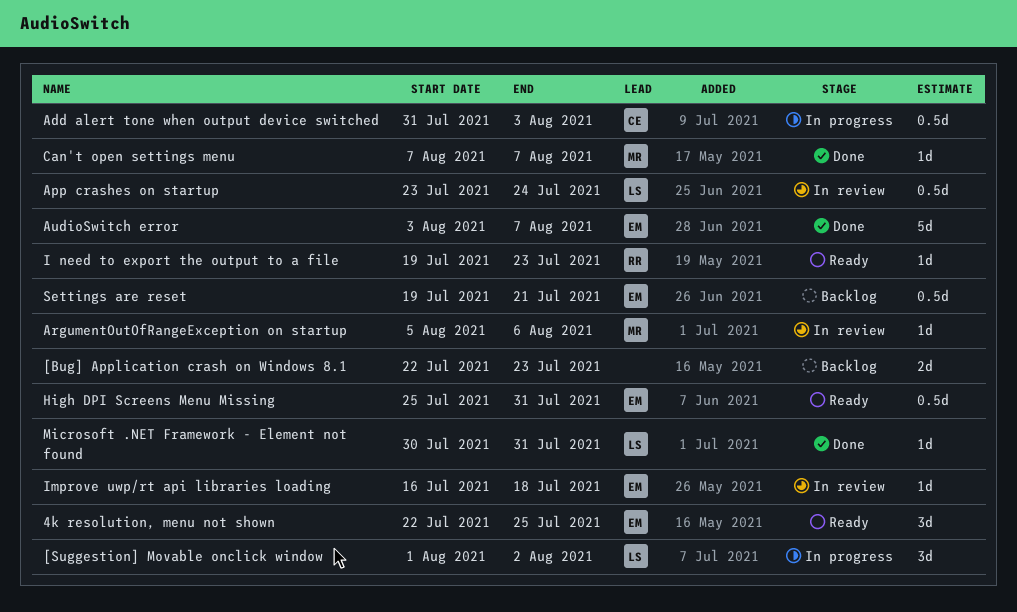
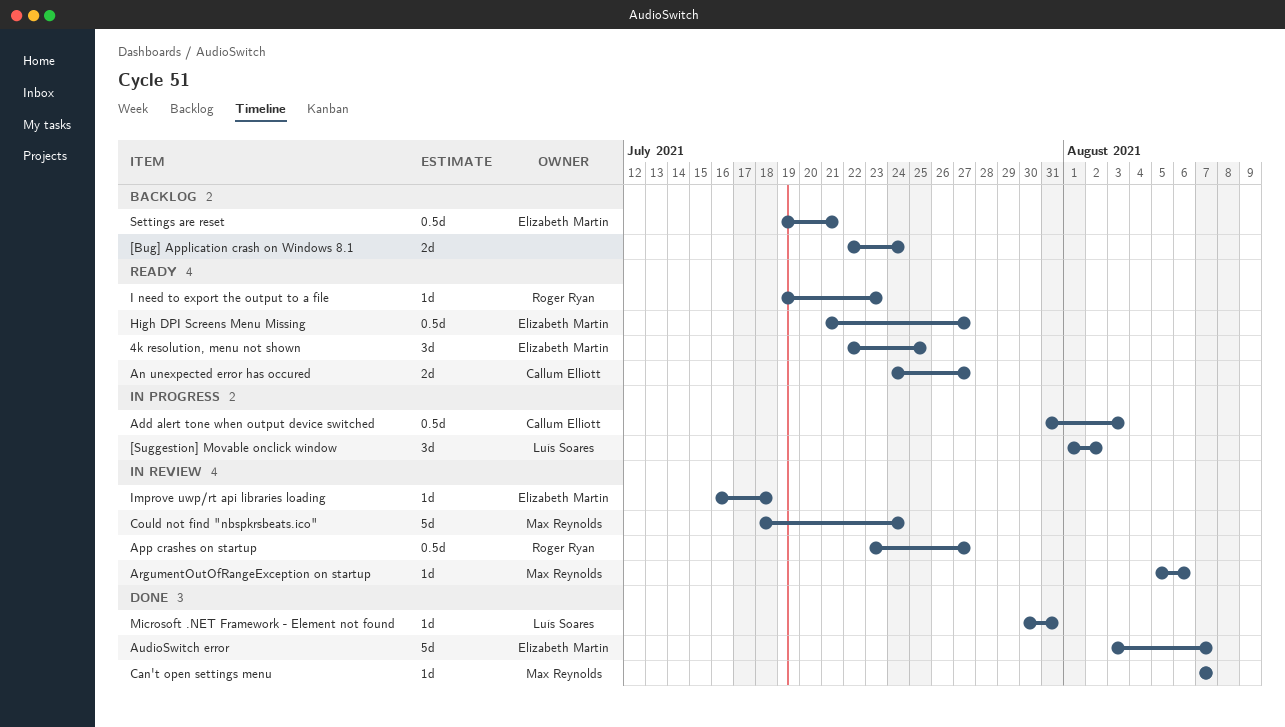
[Bug] Application crash on Windows 8.1, due: Jul 23 -> Jul 24
An unexpected error has occured: none -> present
App crashes on startup, owner: Luís Soares -> Roger Ryan
App crashes on startup, due: Jul 24 -> Jul 27
Could not find "nbspkrsbeats.ico": none -> present
High DPI Screens Menu Missing, start: Jul 25 -> Jul 21
High DPI Screens Menu Missing, due: Jul 31 -> Jul 27

